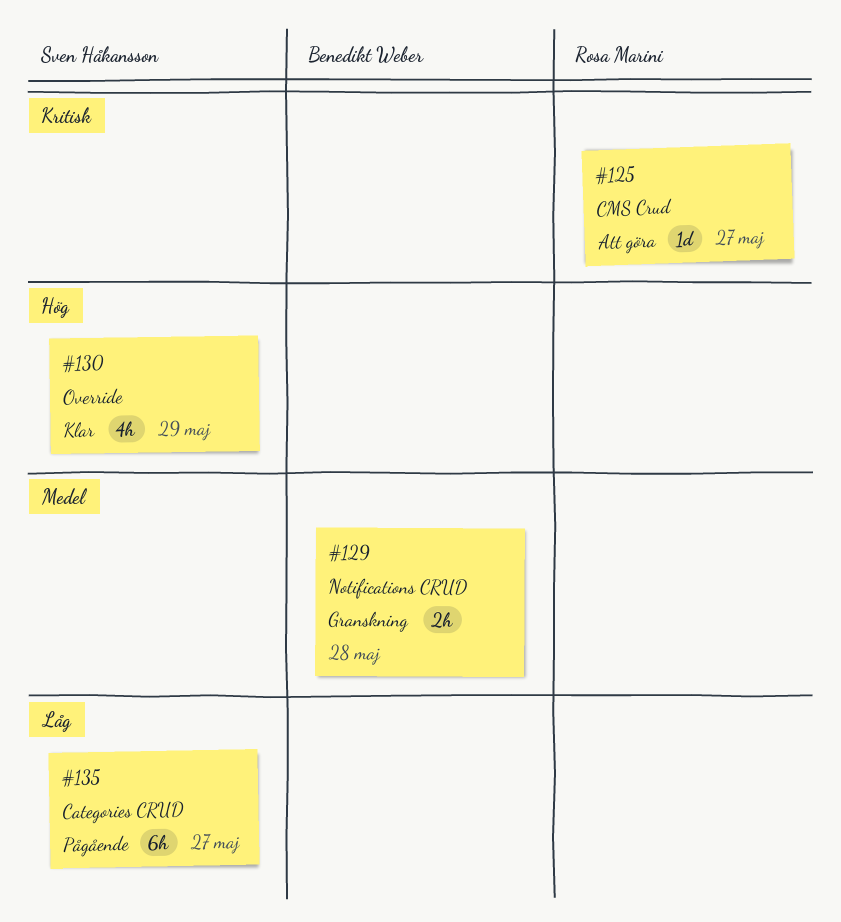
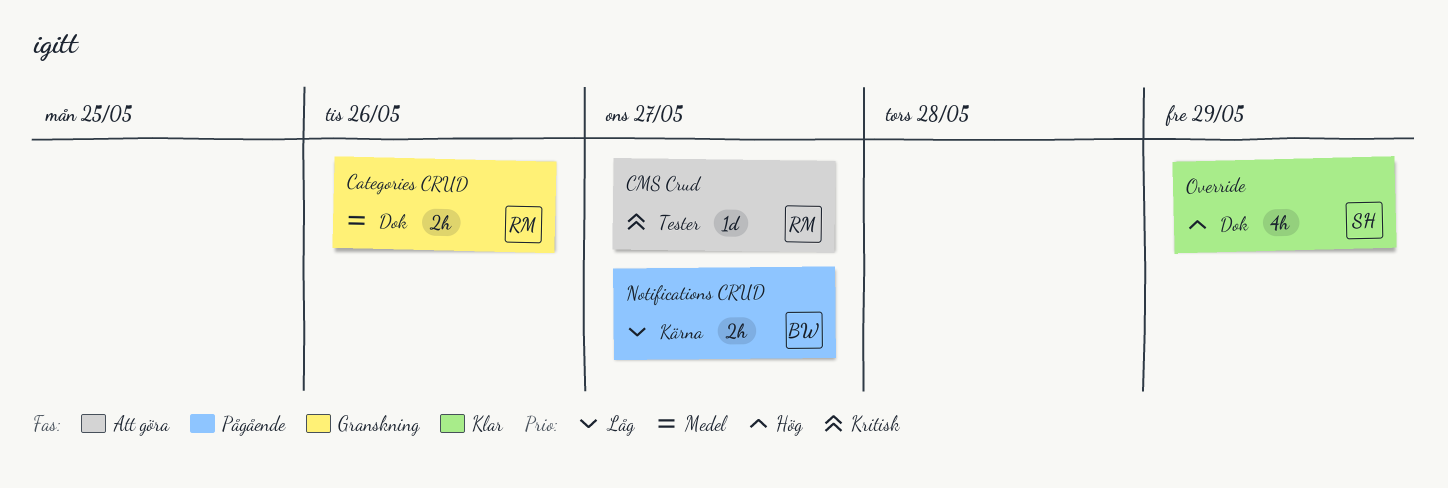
Categories CRUD, status: Pågående -> Granskning
Categories CRUD, owner: Sven Håkansson -> Rosa Marini
Categories CRUD, priority: Låg -> Medel
Categories CRUD, estimate: 6h -> 2h
Categories CRUD, due: May 27 -> May 26
Notifications CRUD, status: Granskning -> Pågående
Notifications CRUD, priority: Medel -> Låg
Notifications CRUD, due: May 28 -> May 27

